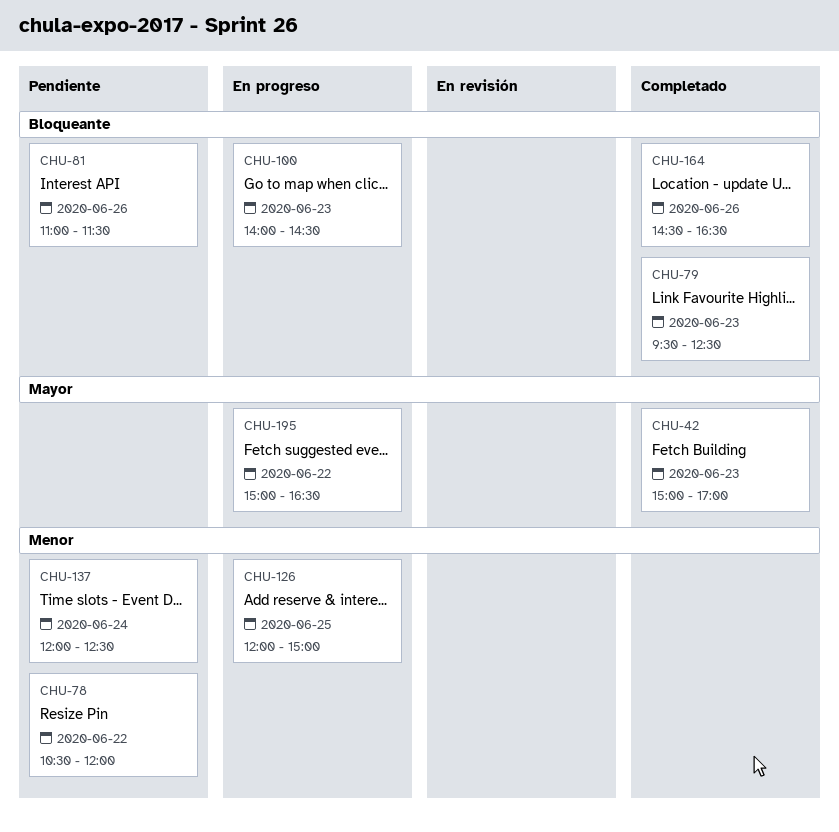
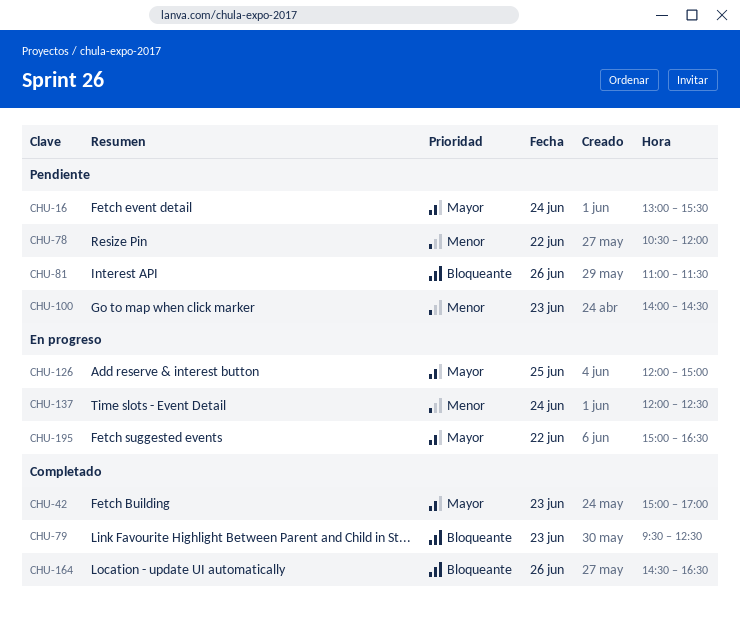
CHU-16: none -> present
CHU-100, status: En progreso -> Pendiente
CHU-100, priority: Bloqueante -> Menor
CHU-126, priority: Menor -> Mayor
CHU-137, status: Pendiente -> En progreso

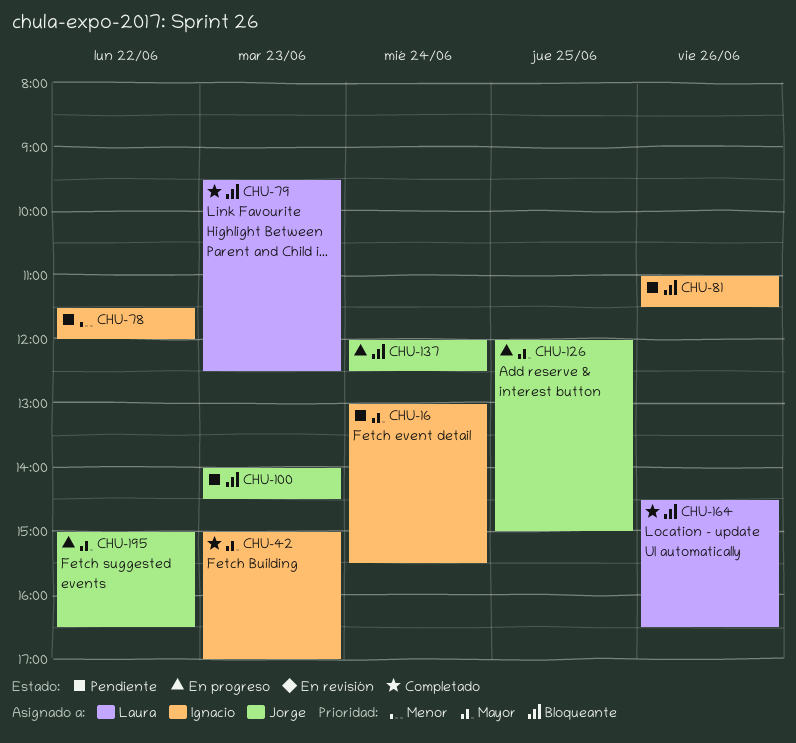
CHU-78, begins: 10:30 -> 11:30
CHU-100, priority: Menor -> Bloqueante
CHU-137, priority: Menor -> Bloqueante

